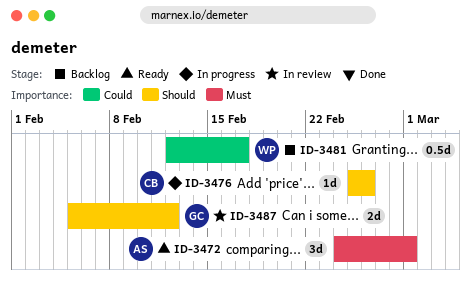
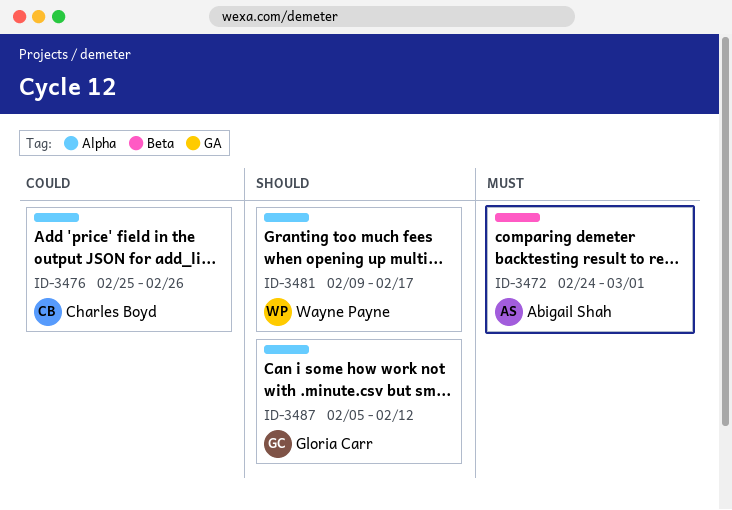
ID-3476, priority: Should -> Could
ID-3481, priority: Could -> Should
ID-3481, start: Feb 12 -> Feb 9

